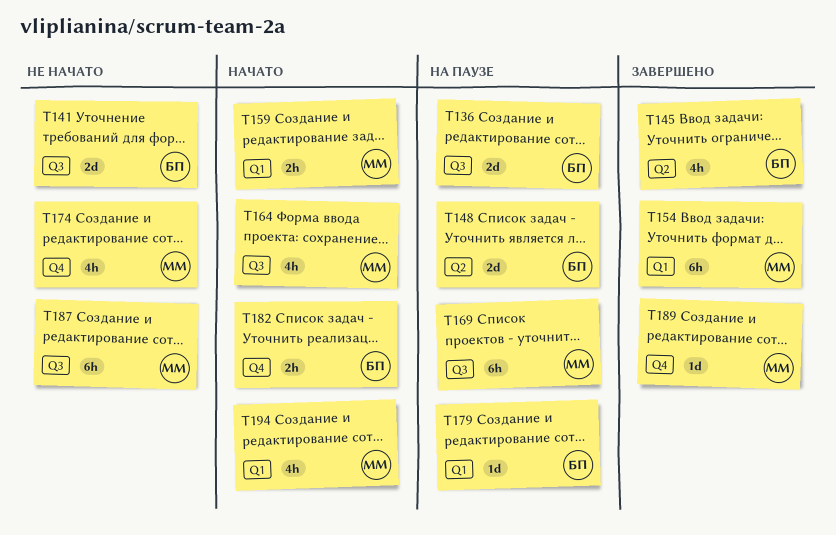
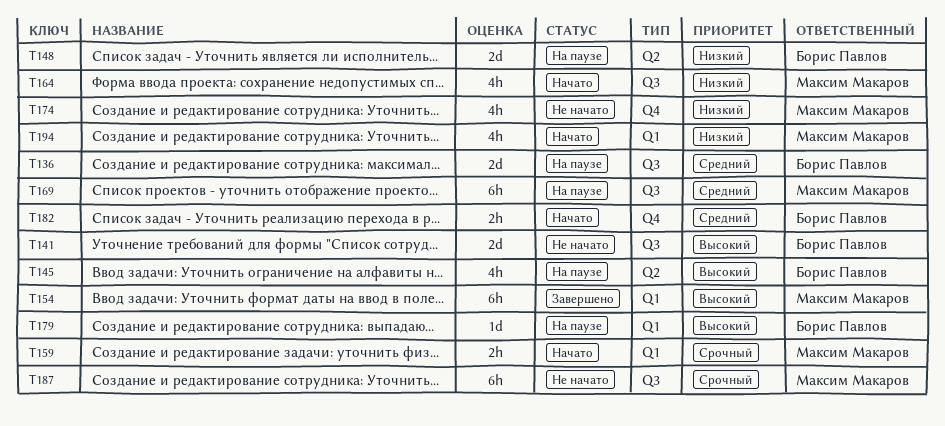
T145, status: Завершено -> На паузе
T189: present -> none

